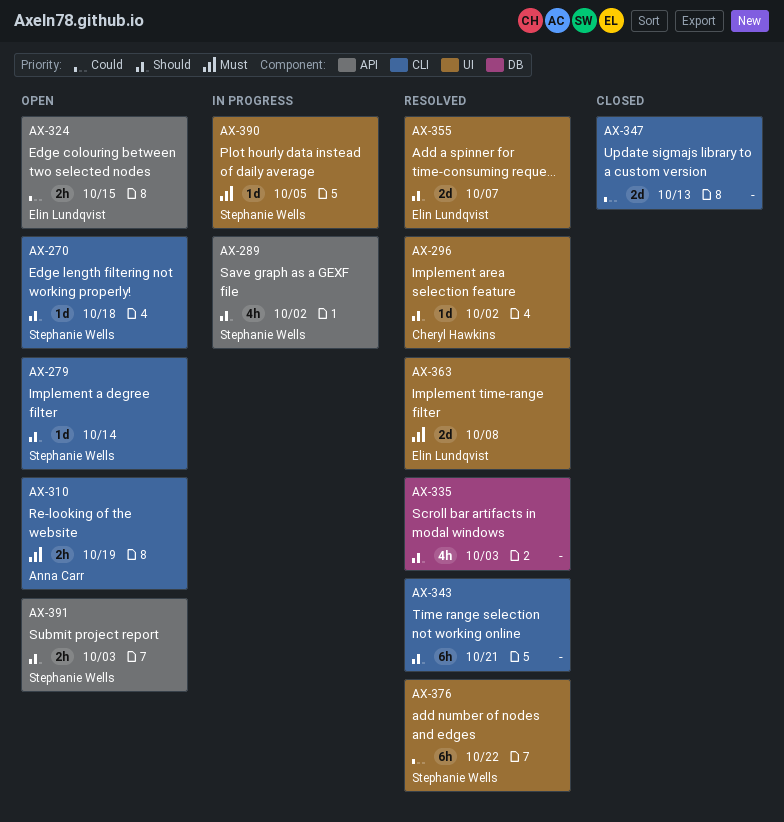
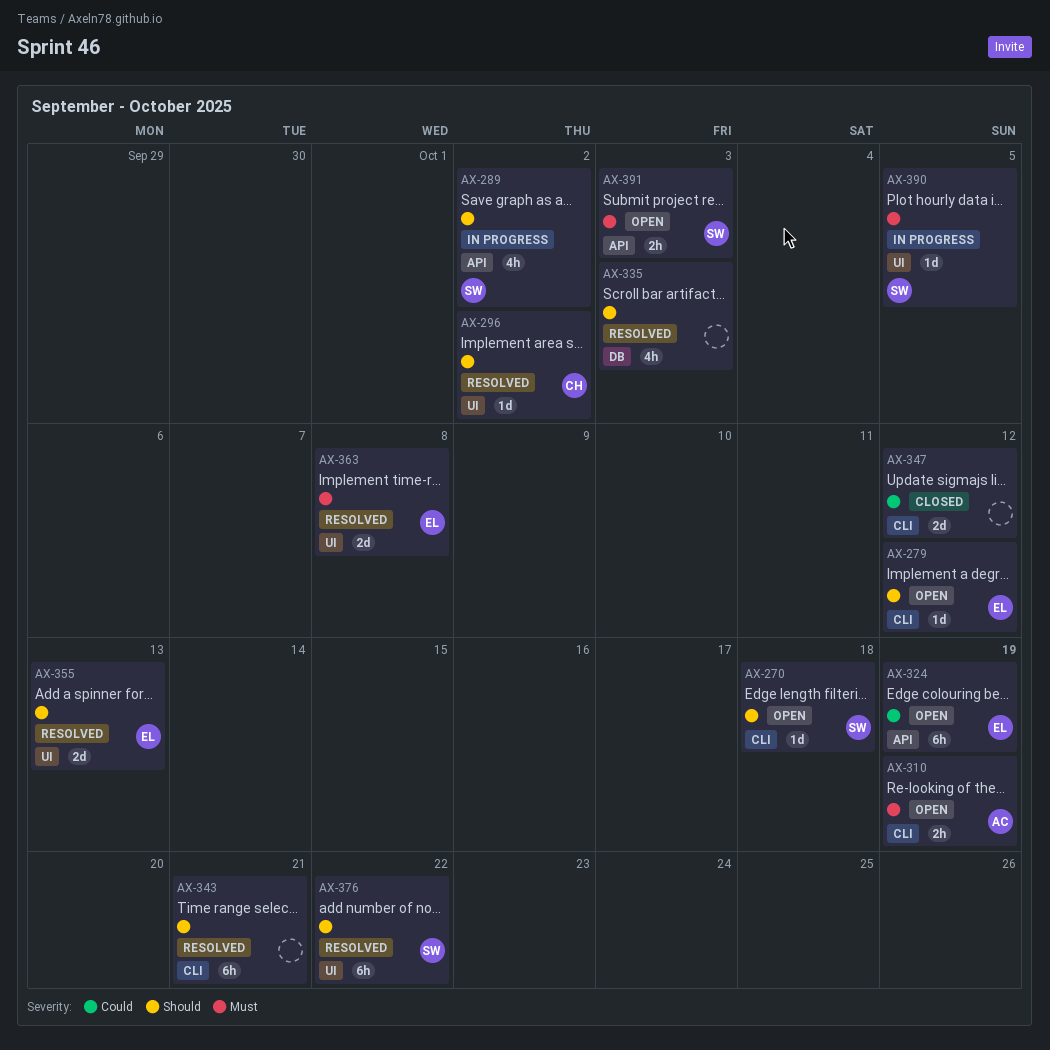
AX-279, owner: Stephanie Wells -> Elin Lundqvist
AX-279, due: Oct 14 -> Oct 12
AX-324, estimate: 2h -> 6h
AX-324, due: Oct 15 -> Oct 19
AX-347, due: Oct 13 -> Oct 12
AX-355, due: Oct 7 -> Oct 13
AX-376, priority: Could -> Should
AX-391, priority: Should -> Must

